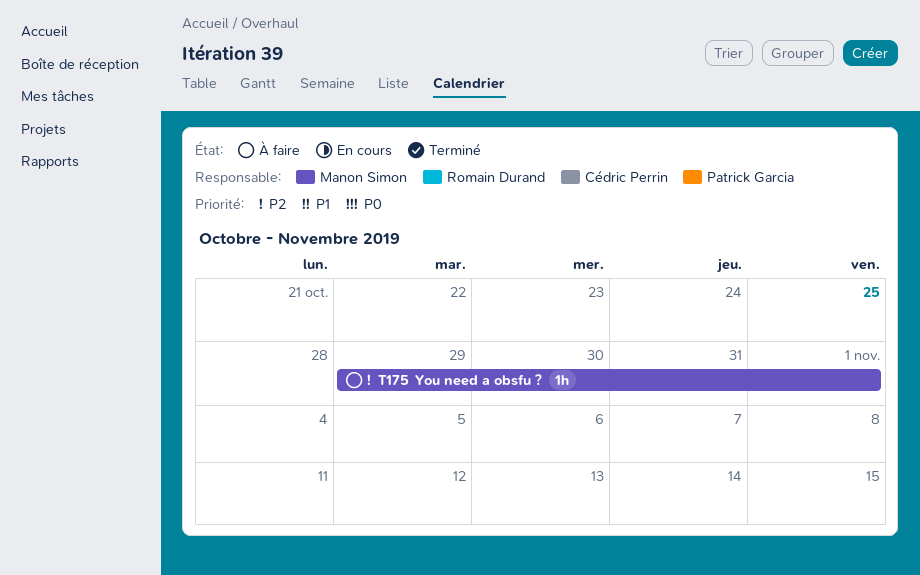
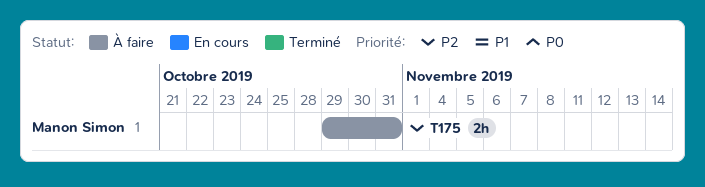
T175, estimate: 1h -> 2h
T175, due: Nov 1 -> Oct 31

